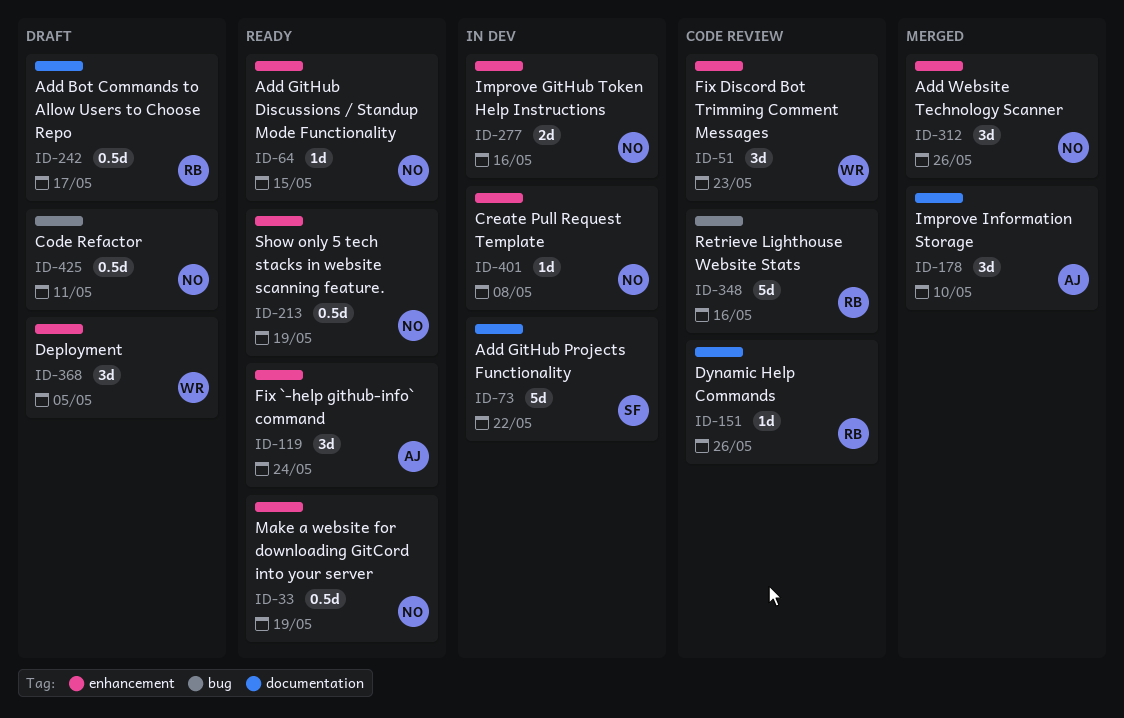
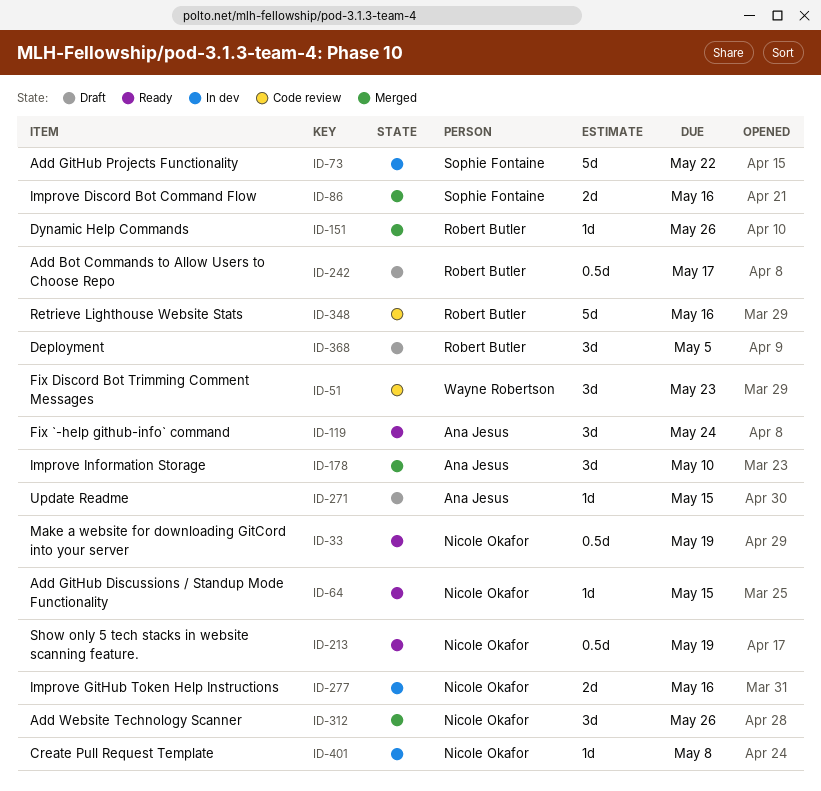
ID-86: none -> present
ID-151, status: Code review -> Merged
ID-271: none -> present
ID-368, owner: Wayne Robertson -> Robert Butler
ID-425: present -> none

